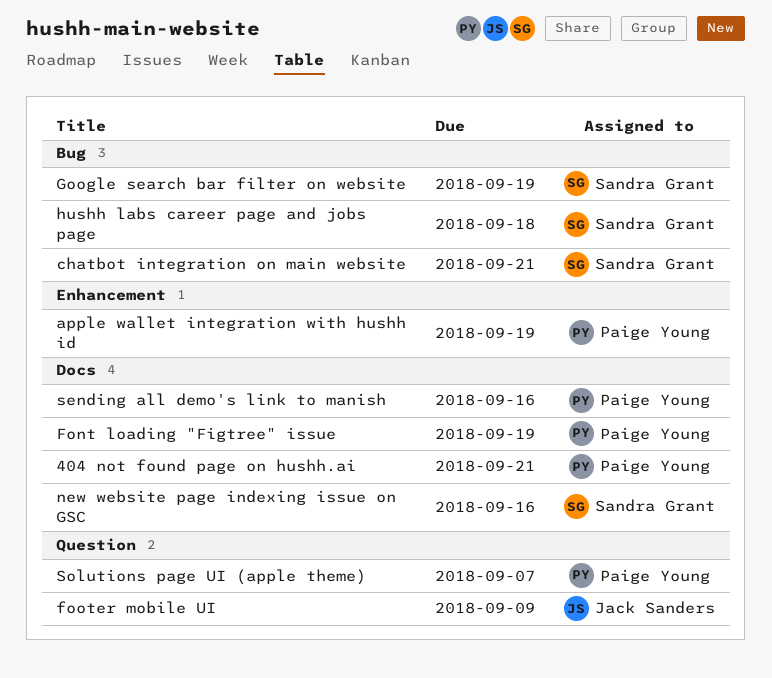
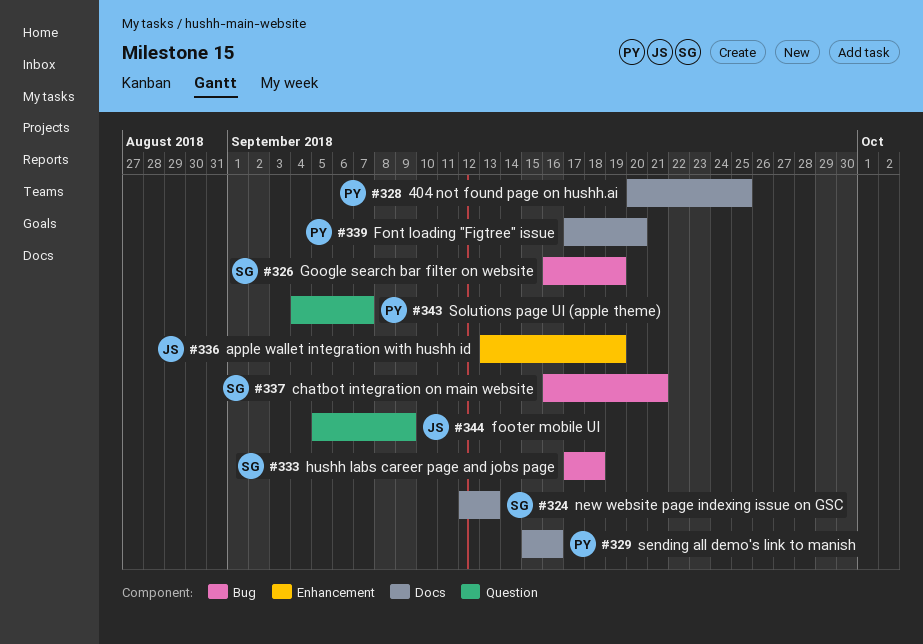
404 not found page on hushh.ai, due: Sep 21 -> Sep 25
apple wallet integration with hushh id, owner: Paige Young -> Jack Sanders
Font loading "Figtree" issue, due: Sep 19 -> Sep 20
new website page indexing issue on GSC, due: Sep 16 -> Sep 13

